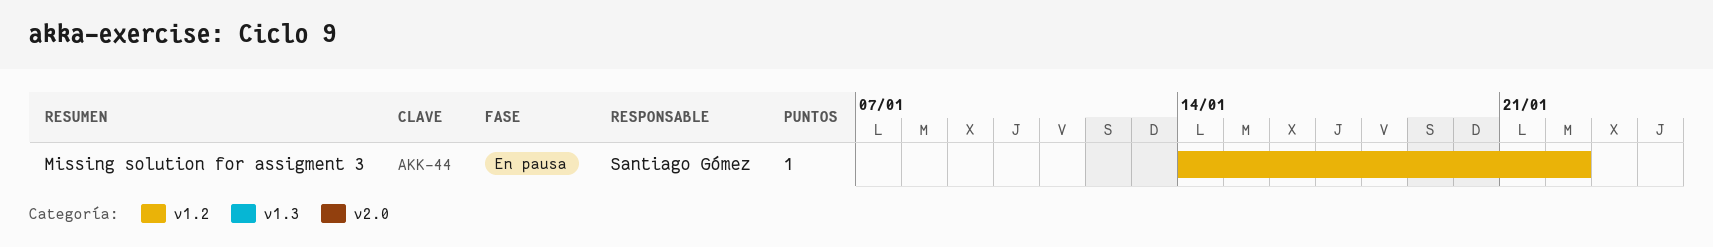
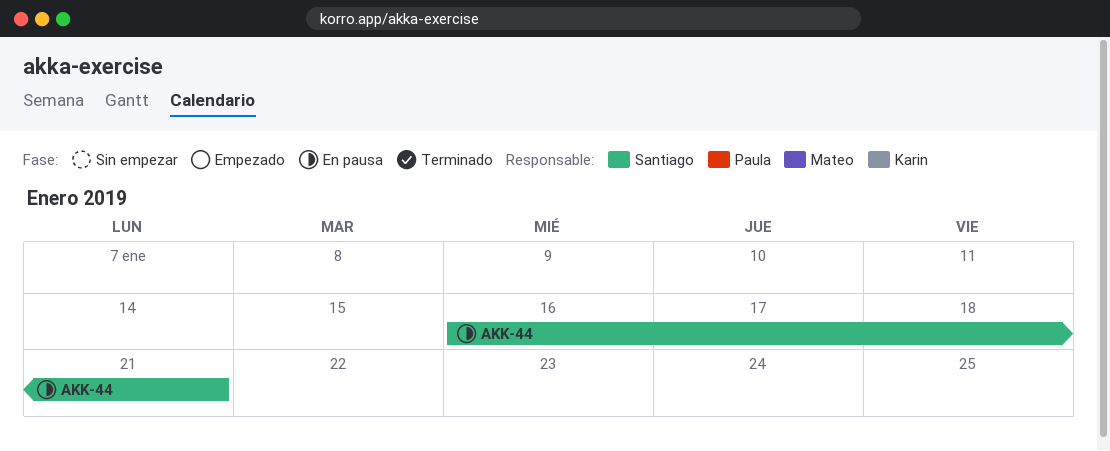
AKK-44, start: Jan 14 -> Jan 16
AKK-44, due: Jan 22 -> Jan 21

